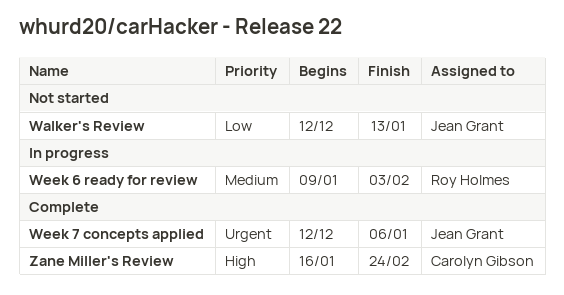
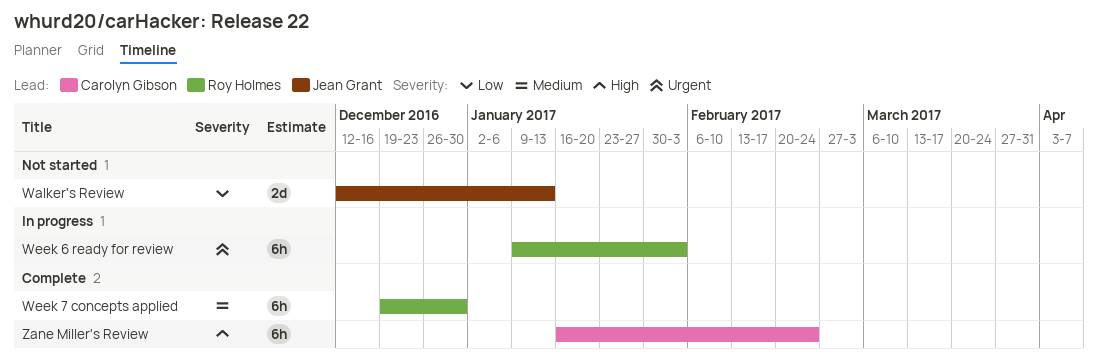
Week 6 ready for review, priority: Medium -> Urgent
Week 7 concepts applied, owner: Jean Grant -> Roy Holmes
Week 7 concepts applied, priority: Urgent -> Medium
Week 7 concepts applied, start: Dec 12 -> Dec 19
Week 7 concepts applied, due: Jan 6 -> Dec 30

